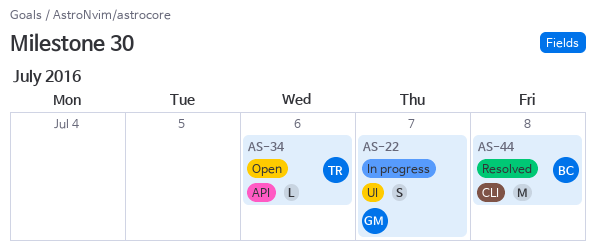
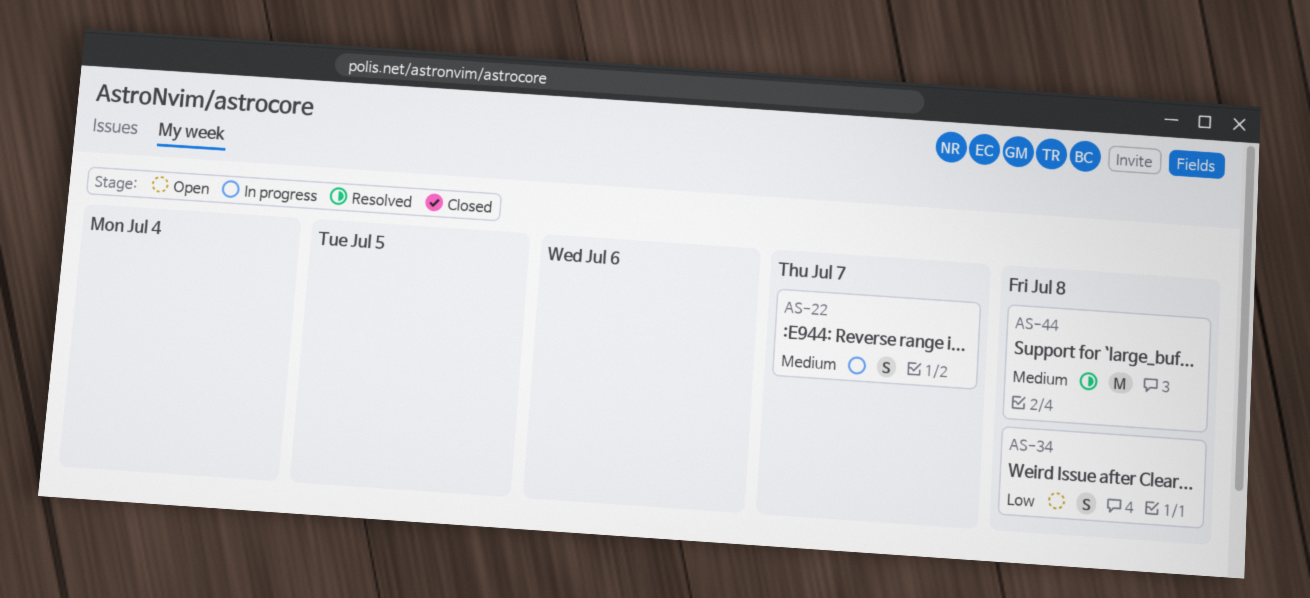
AS-34, estimate: L -> S
AS-34, due: Jul 6 -> Jul 8

